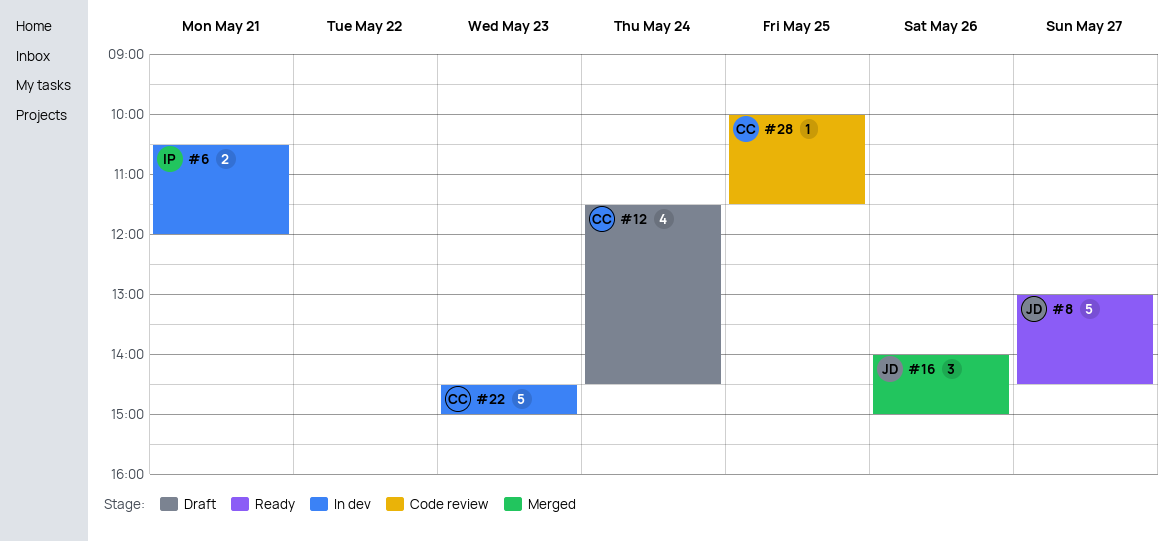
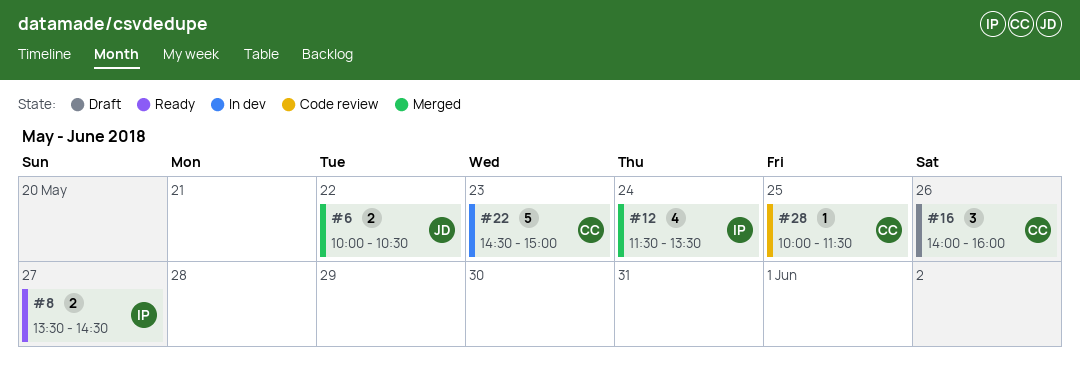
#6, status: In dev -> Merged
#6, owner: IP -> JD
#6, day: May 21 -> May 22
#6, begins: 10:30 -> 10:00
#6, ends: 12:00 -> 10:30
#8, owner: JD -> IP
#8, estimate: 5 -> 2
#8, begins: 13:00 -> 13:30
#12, status: Draft -> Merged
#12, owner: CC -> IP
#12, ends: 14:30 -> 13:30
#16, status: Merged -> Draft
#16, owner: JD -> CC
#16, ends: 15:00 -> 16:00

